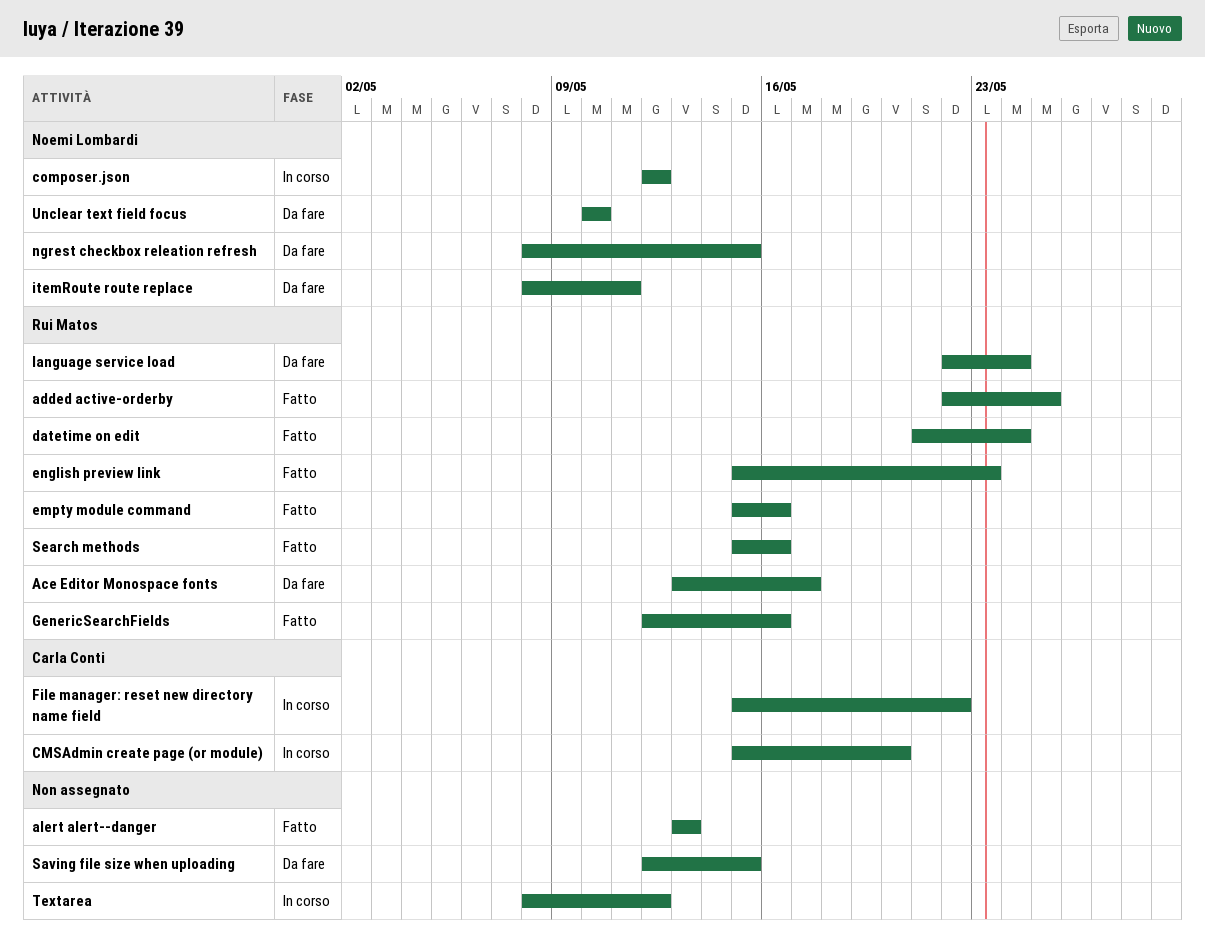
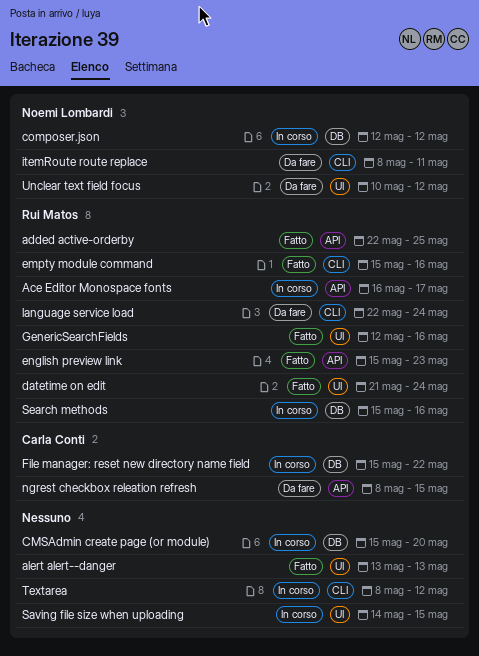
Ace Editor Monospace fonts, status: Da fare -> In corso
Ace Editor Monospace fonts, start: May 13 -> May 16
CMSAdmin create page (or module), owner: Carla Conti -> none
ngrest checkbox releation refresh, owner: Noemi Lombardi -> Carla Conti
Saving file size when uploading, status: Da fare -> In corso
Saving file size when uploading, start: May 12 -> May 14
Search methods, status: Fatto -> In corso
Unclear text field focus, due: May 10 -> May 12

